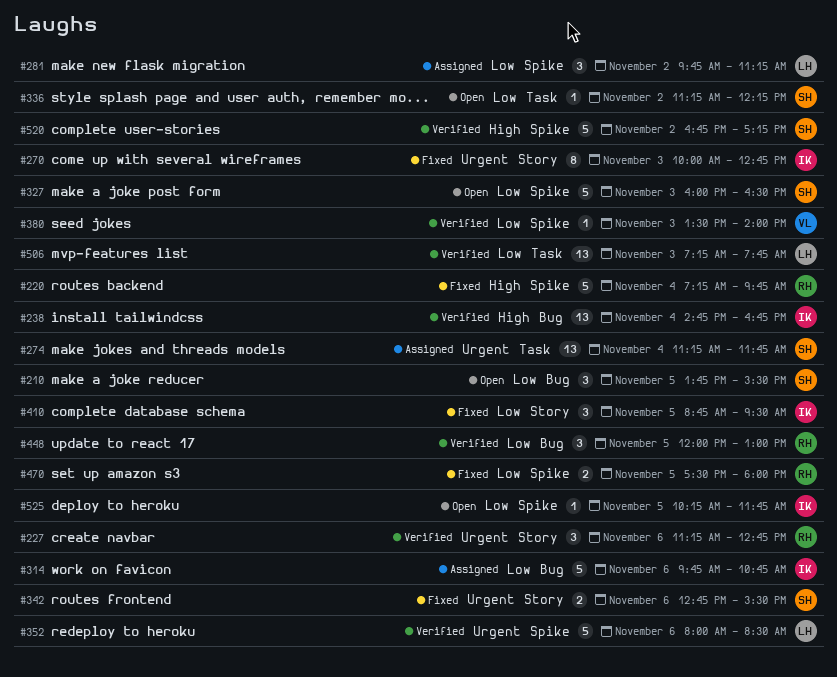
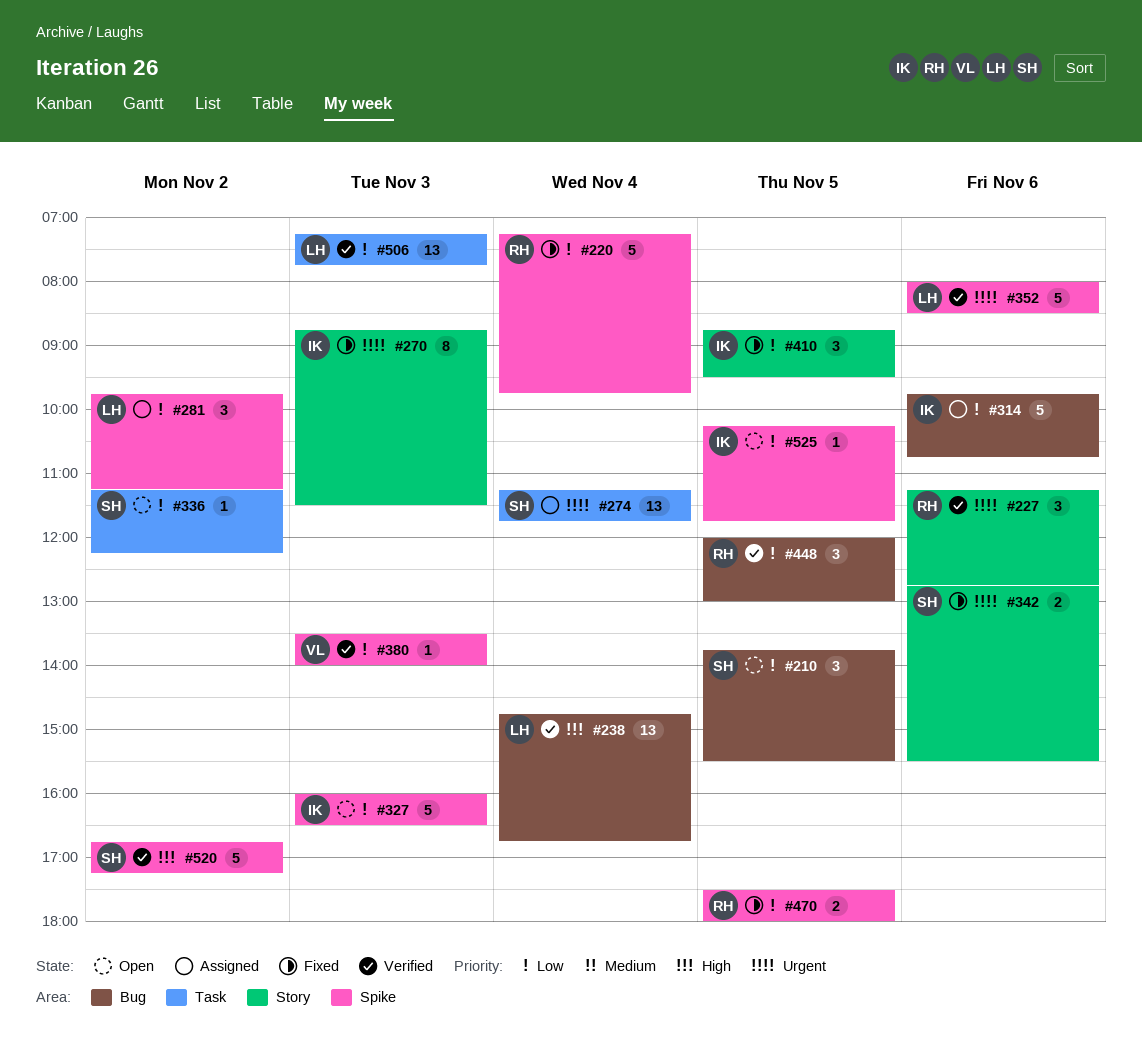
#220, priority: High -> Low
#238, owner: IK -> LH
#270, begins: 10:00 -> 08:45
#270, ends: 12:45 -> 11:30
#327, owner: SH -> IK

